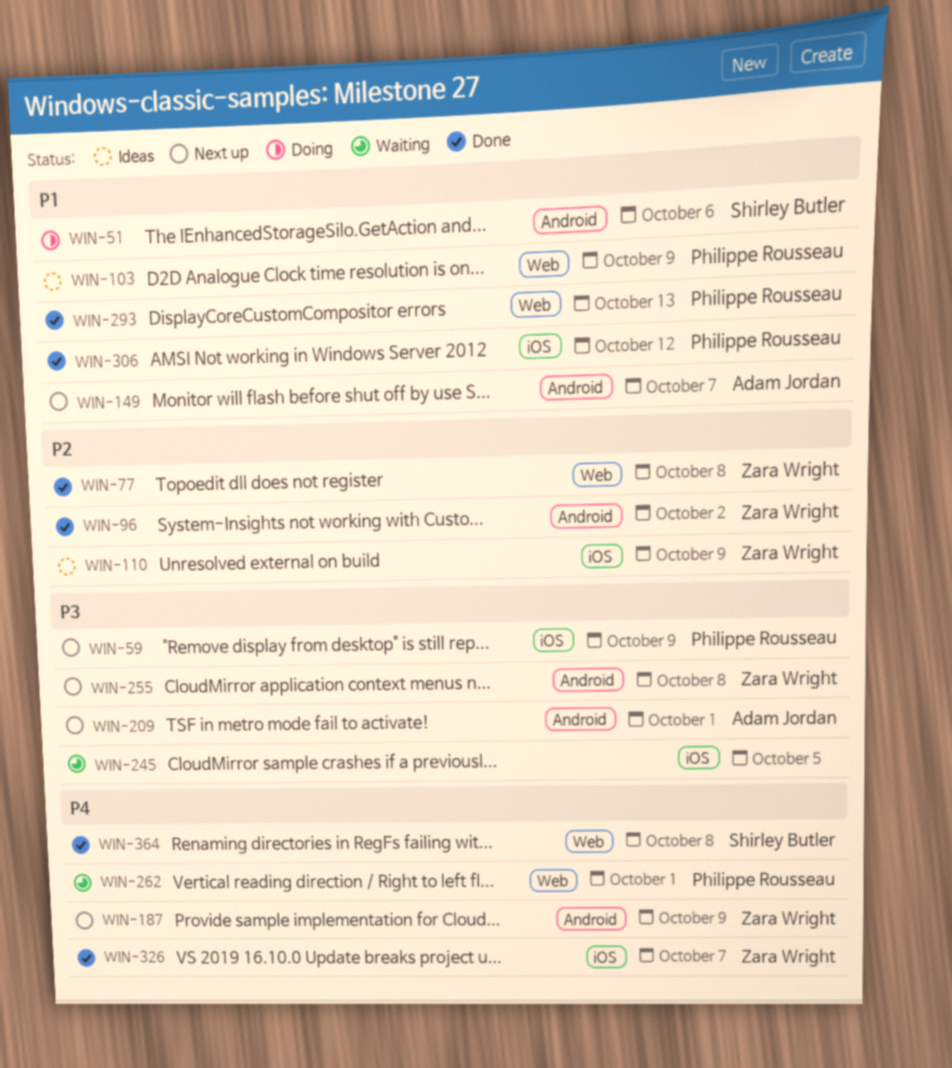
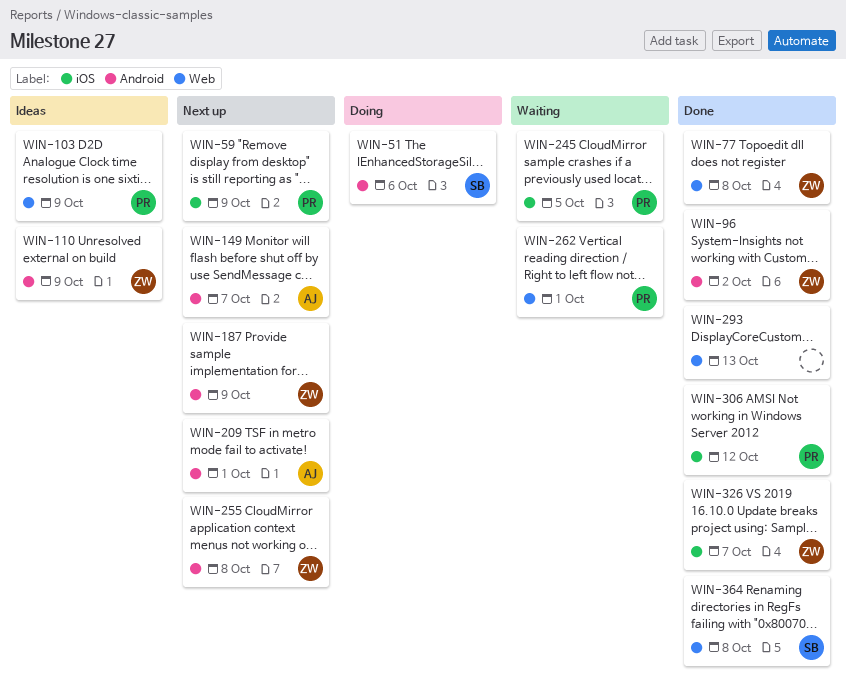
WIN-110, label: iOS -> Android
WIN-245, owner: none -> Philippe Rousseau
WIN-293, owner: Philippe Rousseau -> none

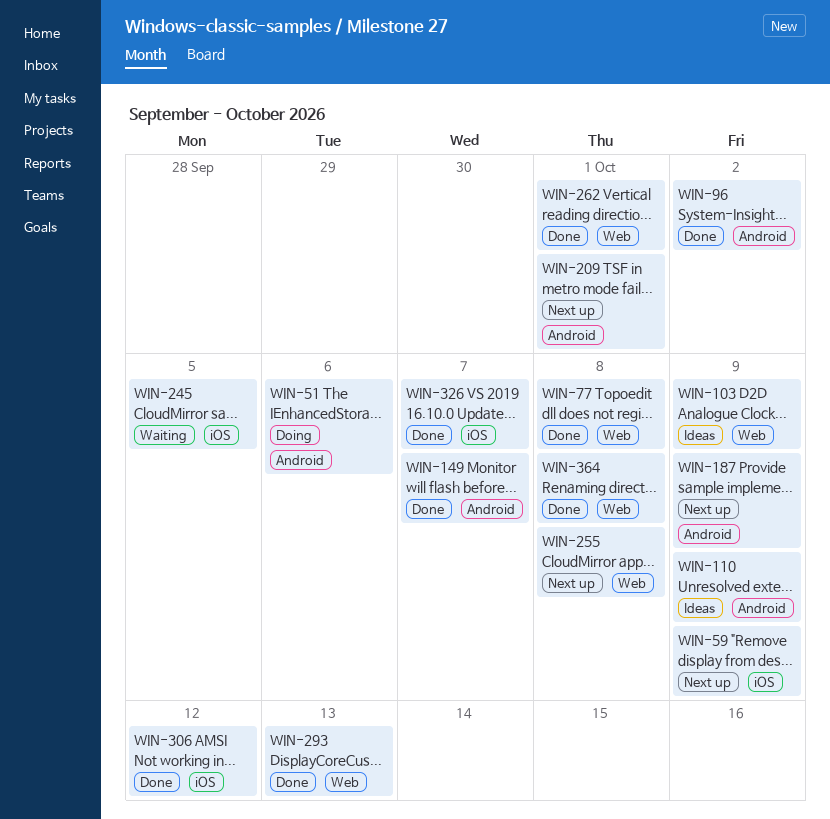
WIN-149, status: Next up -> Done
WIN-255, label: Android -> Web
WIN-262, status: Waiting -> Done

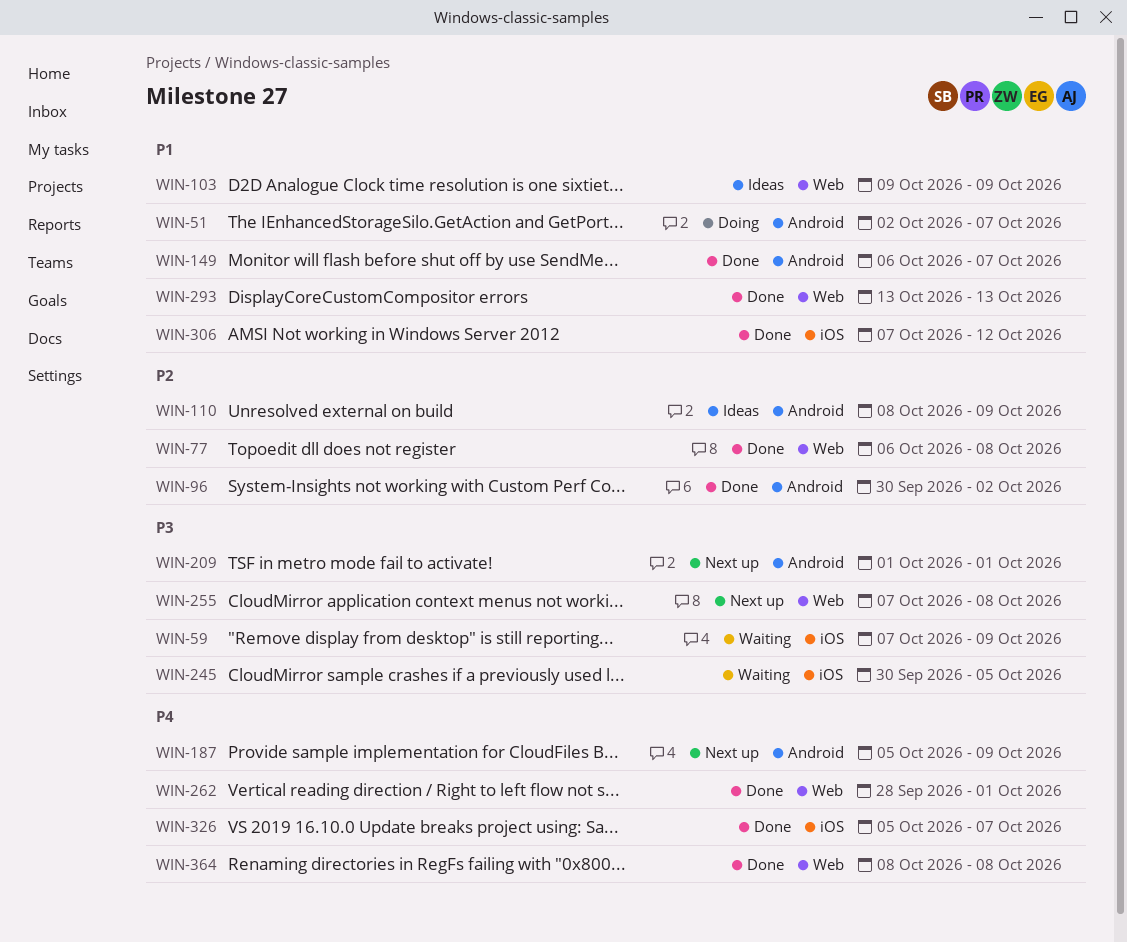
WIN-51, due: Oct 6 -> Oct 7
WIN-59, status: Next up -> Waiting

